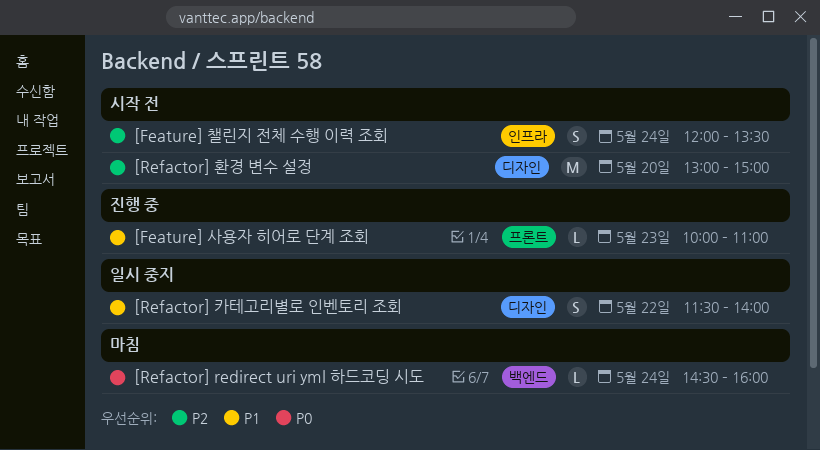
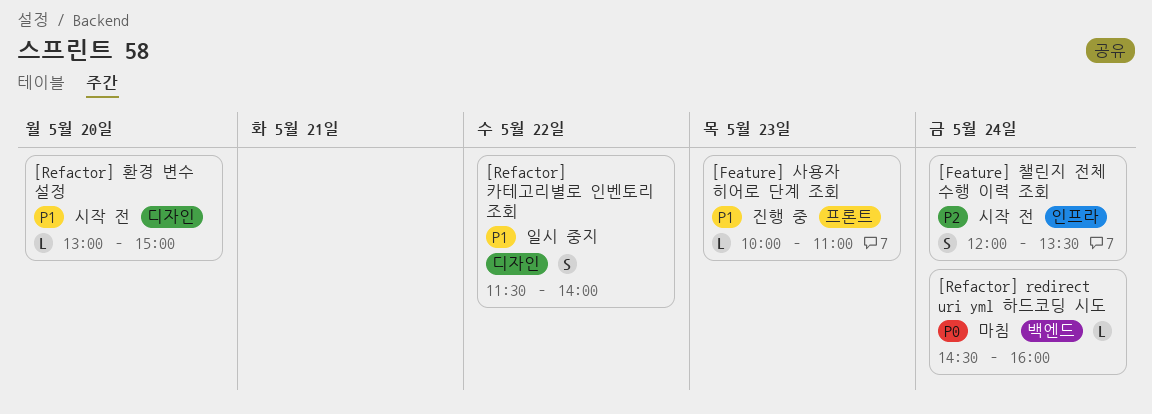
[Refactor] 환경 변수 설정, priority: P2 -> P1
[Refactor] 환경 변수 설정, estimate: M -> L

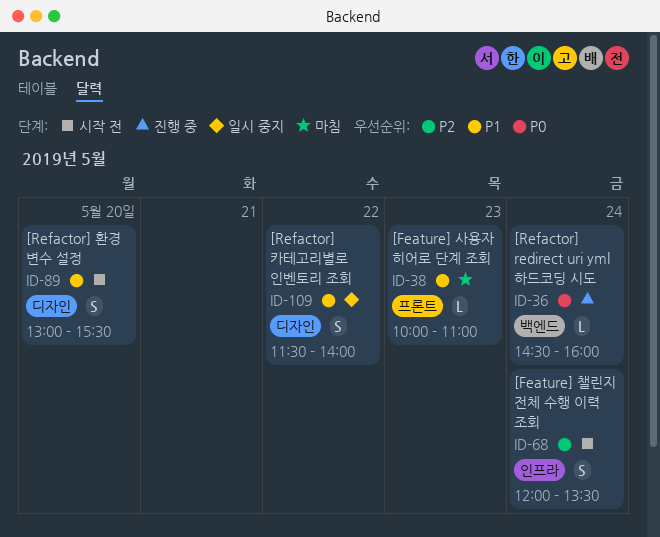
[Feature] 사용자 히어로 단계 조회, status: 진행 중 -> 마침
[Refactor] redirect uri yml 하드코딩 시도, status: 마침 -> 진행 중
[Refactor] 환경 변수 설정, estimate: L -> S
[Refactor] 환경 변수 설정, ends: 15:00 -> 15:30

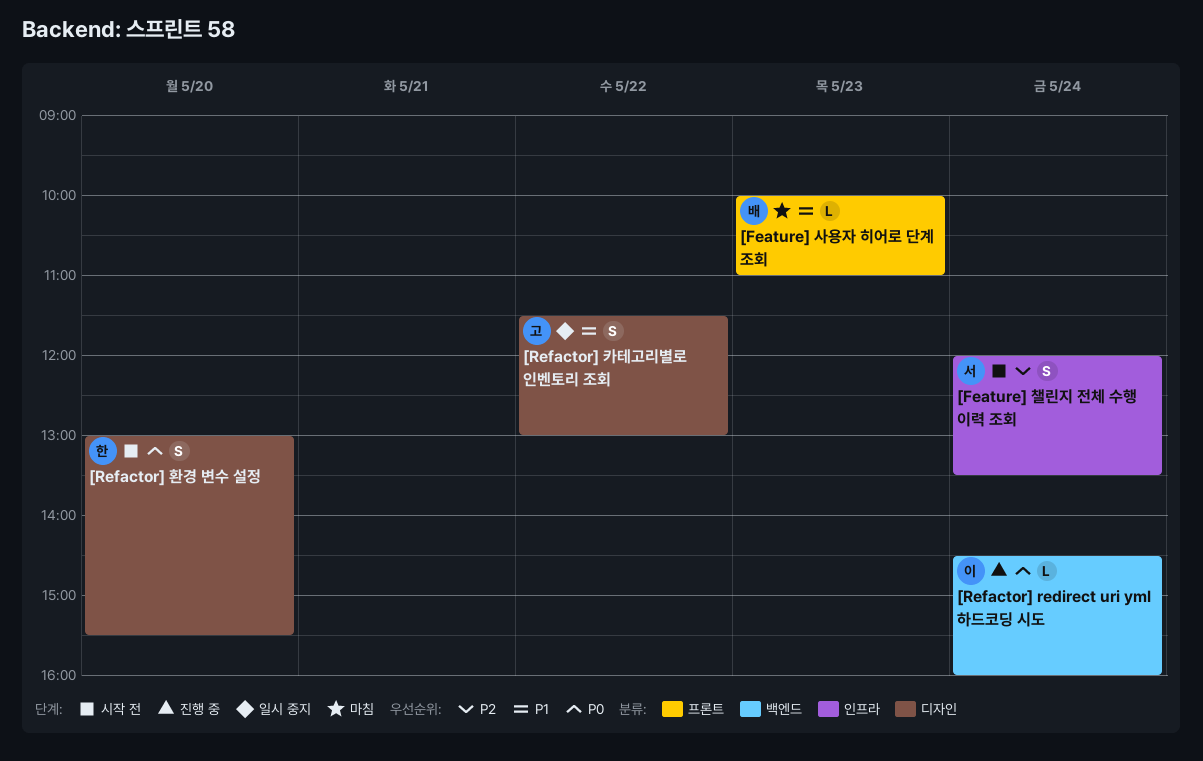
[Refactor] 카테고리별로 인벤토리 조회, ends: 14:00 -> 13:00
[Refactor] 환경 변수 설정, priority: P1 -> P0

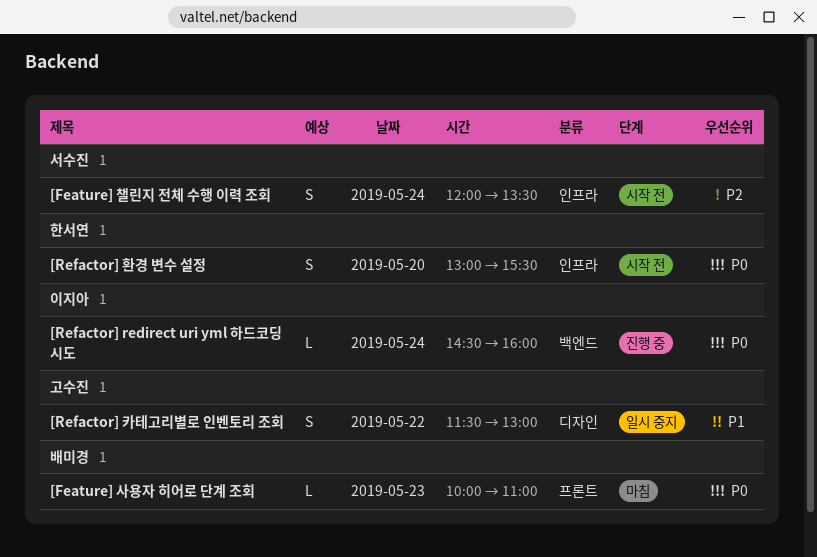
[Feature] 사용자 히어로 단계 조회, priority: P1 -> P0
[Refactor] 환경 변수 설정, label: 디자인 -> 인프라

